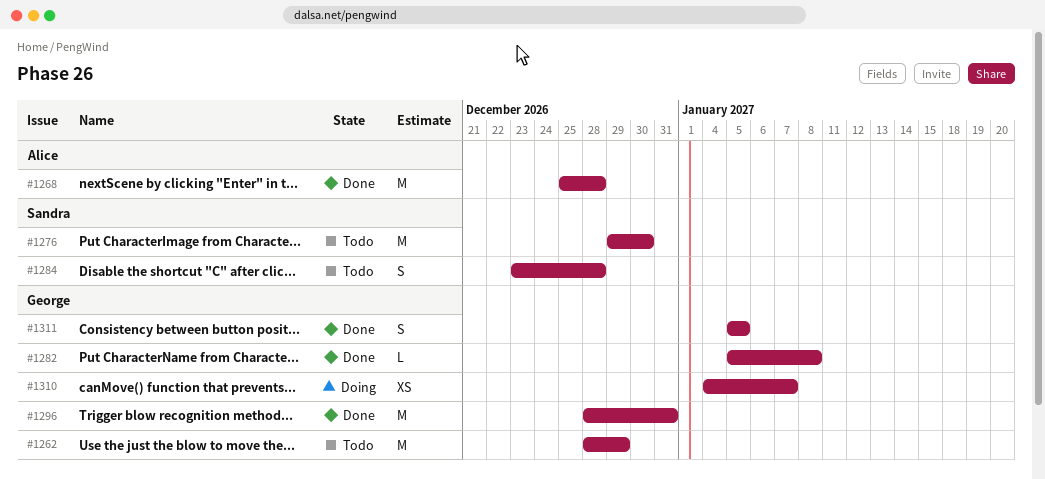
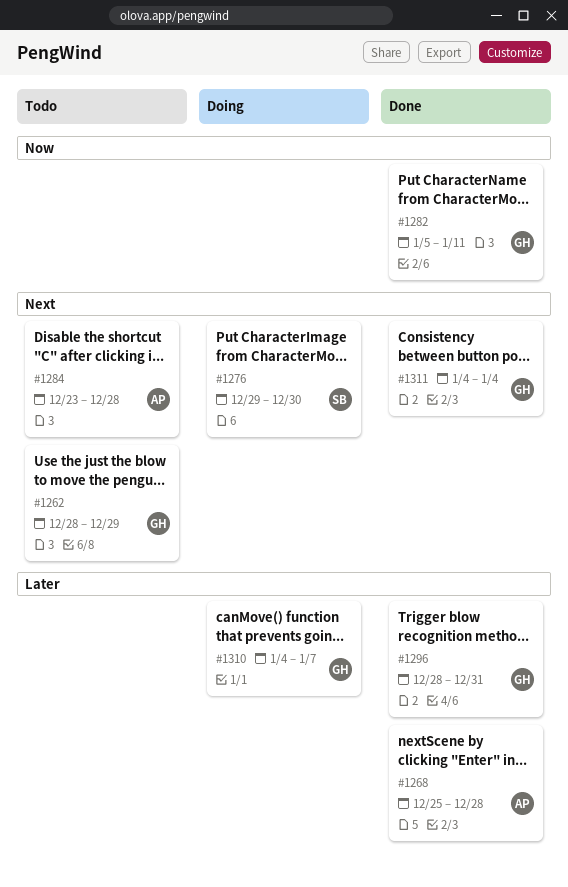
#1276, status: Todo -> Doing
#1282, due: Jan 8 -> Jan 11
#1284, owner: Sandra -> Alice
#1311, start: Jan 5 -> Jan 4
#1311, due: Jan 5 -> Jan 4

